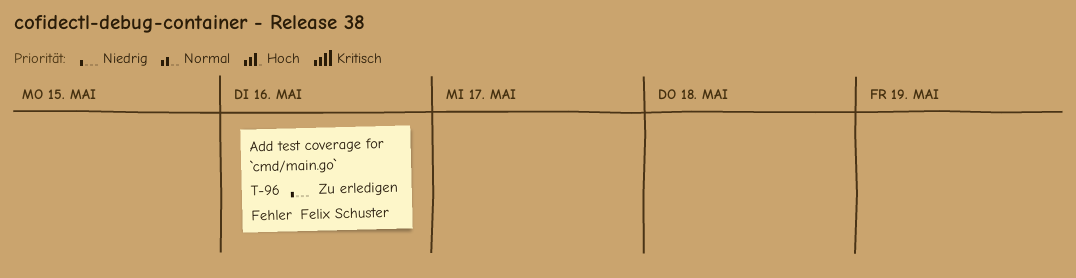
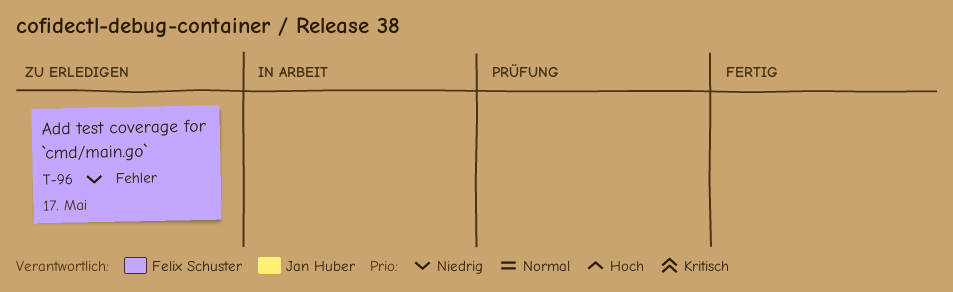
T-96, due: May 16 -> May 17

